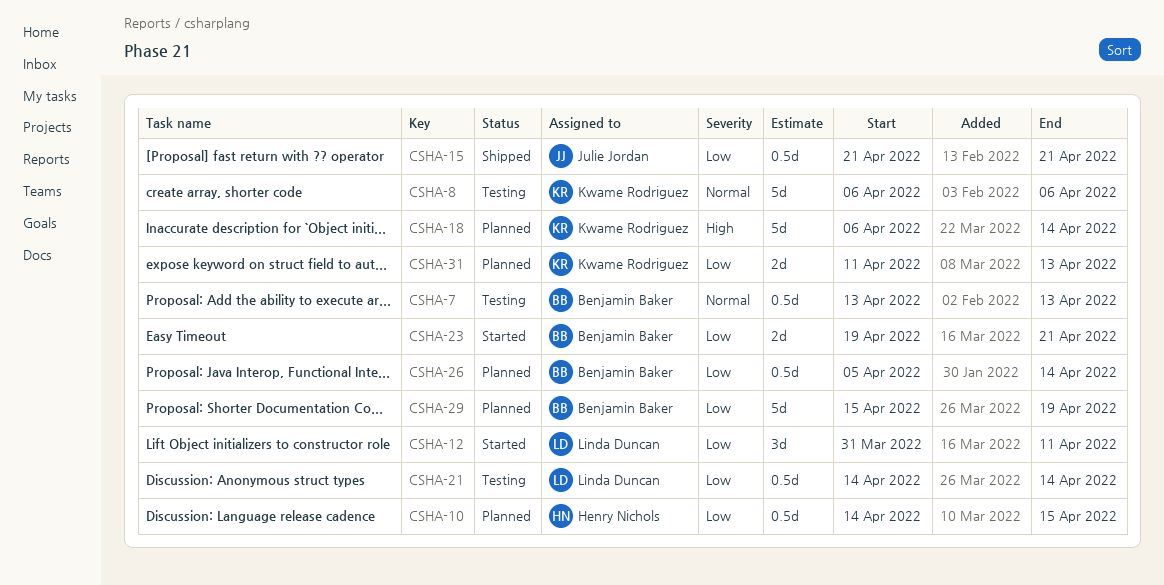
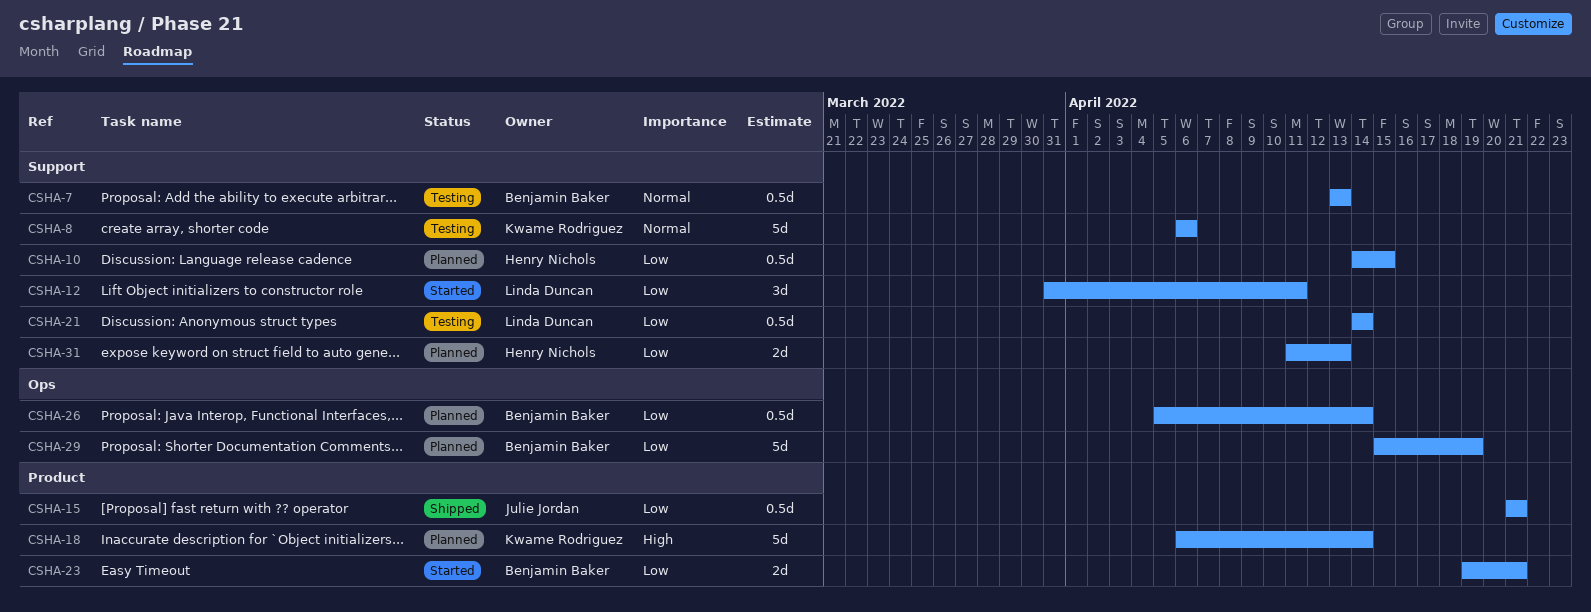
CSHA-31, owner: Kwame Rodriguez -> Henry Nichols

